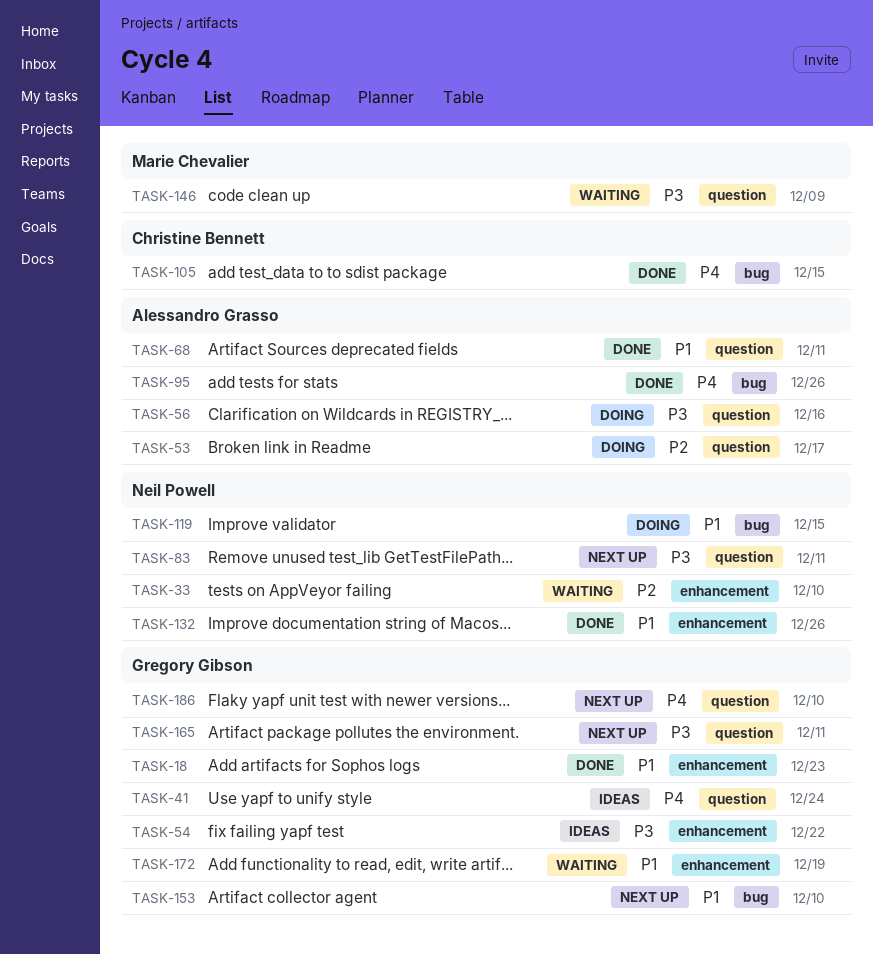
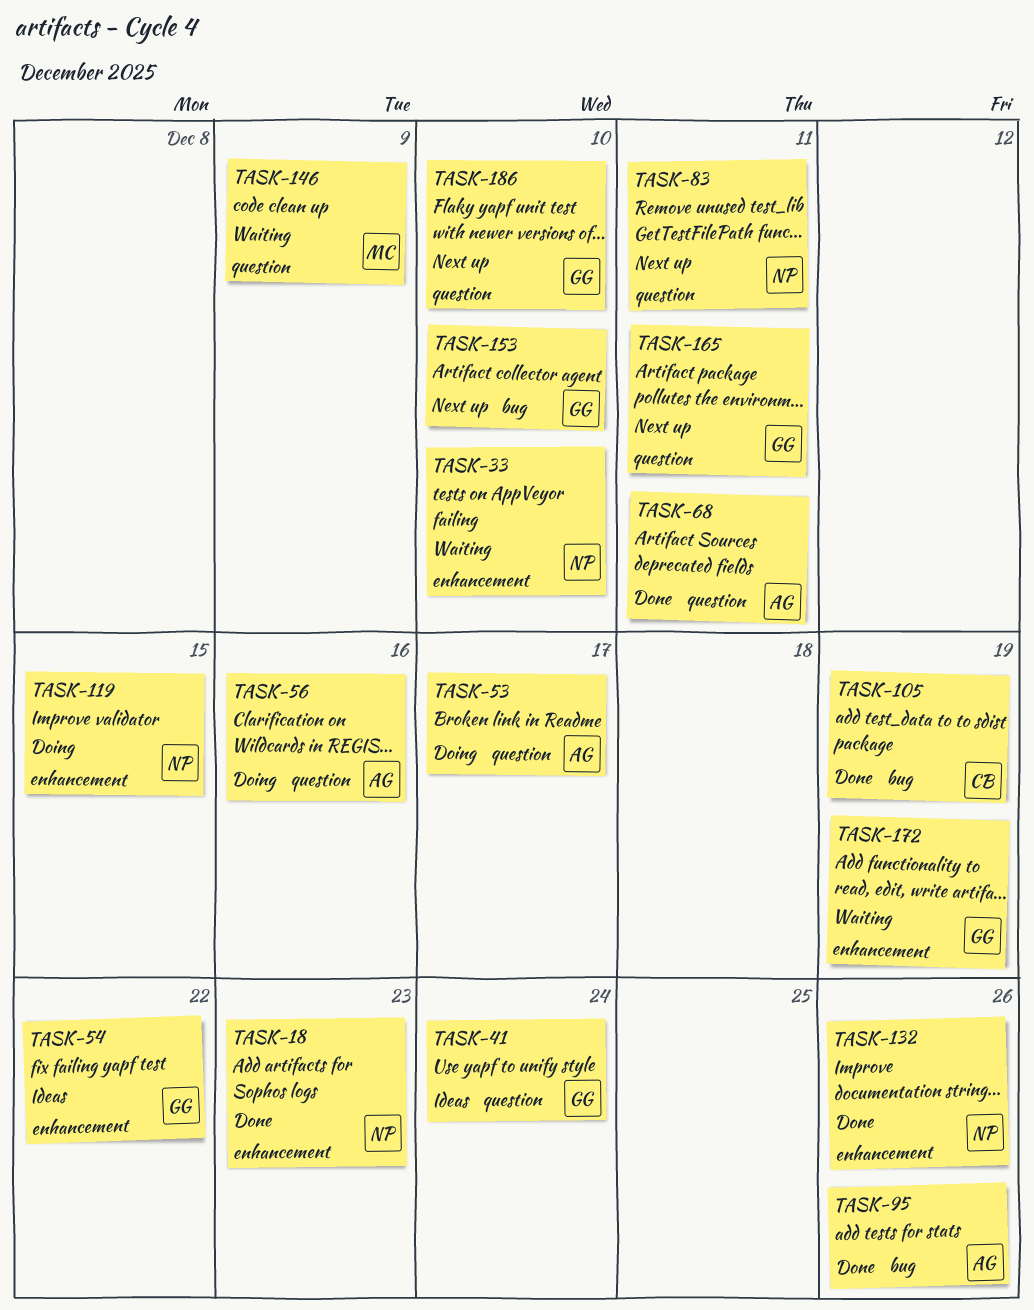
TASK-18, owner: Gregory Gibson -> Neil Powell
TASK-105, due: Dec 15 -> Dec 19
TASK-119, label: bug -> enhancement

